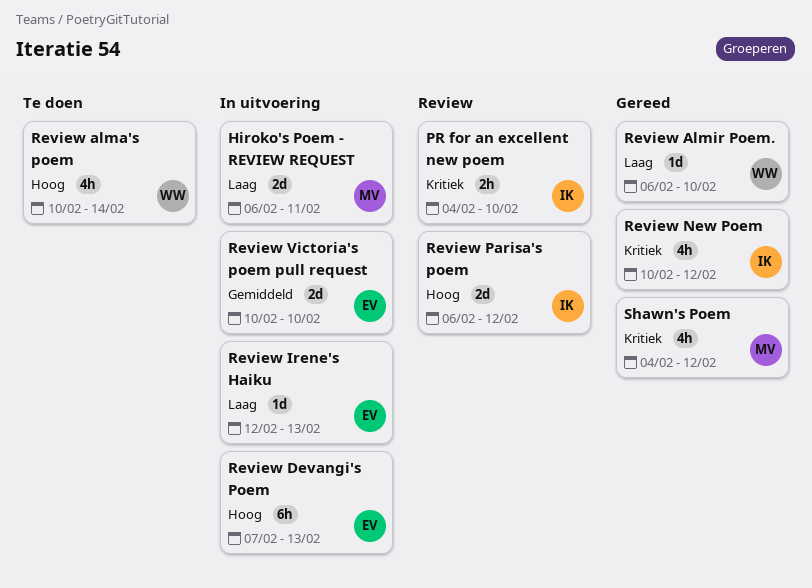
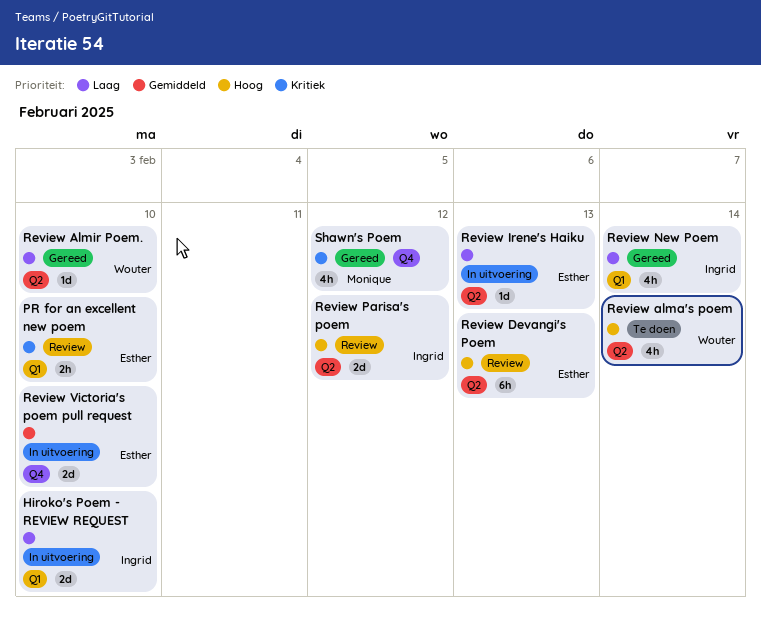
Hiroko's Poem - REVIEW REQUEST, owner: Monique -> Ingrid
Hiroko's Poem - REVIEW REQUEST, due: Feb 11 -> Feb 10
PR for an excellent new poem, owner: Ingrid -> Esther
Review Devangi's Poem, status: In uitvoering -> Review
Review New Poem, priority: Kritiek -> Laag
Review New Poem, due: Feb 12 -> Feb 14

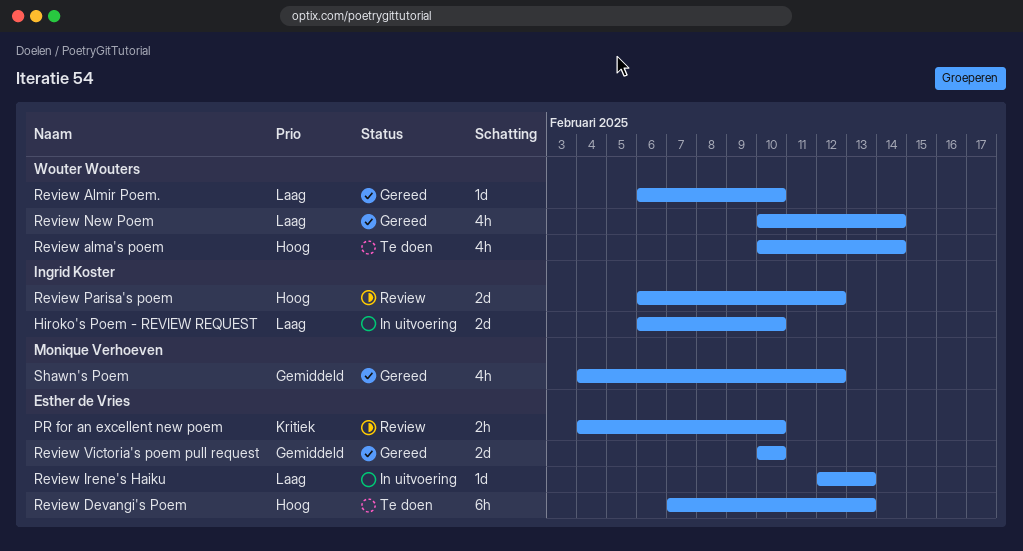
Review Devangi's Poem, status: Review -> Te doen
Review New Poem, owner: Ingrid Koster -> Wouter Wouters
Review Victoria's poem pull request, status: In uitvoering -> Gereed
Shawn's Poem, priority: Kritiek -> Gemiddeld

